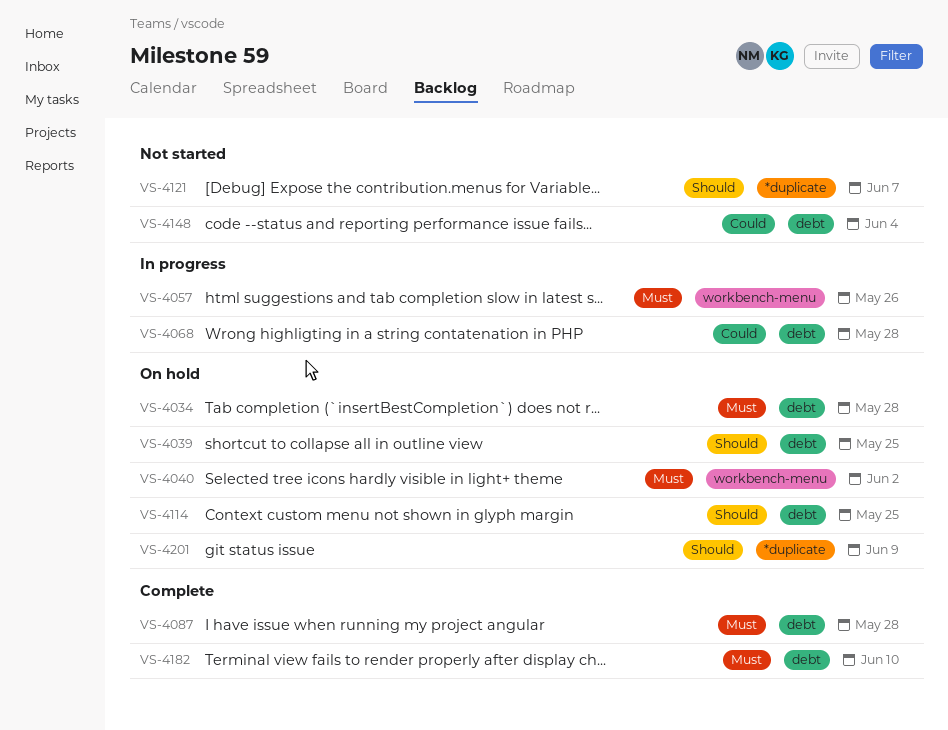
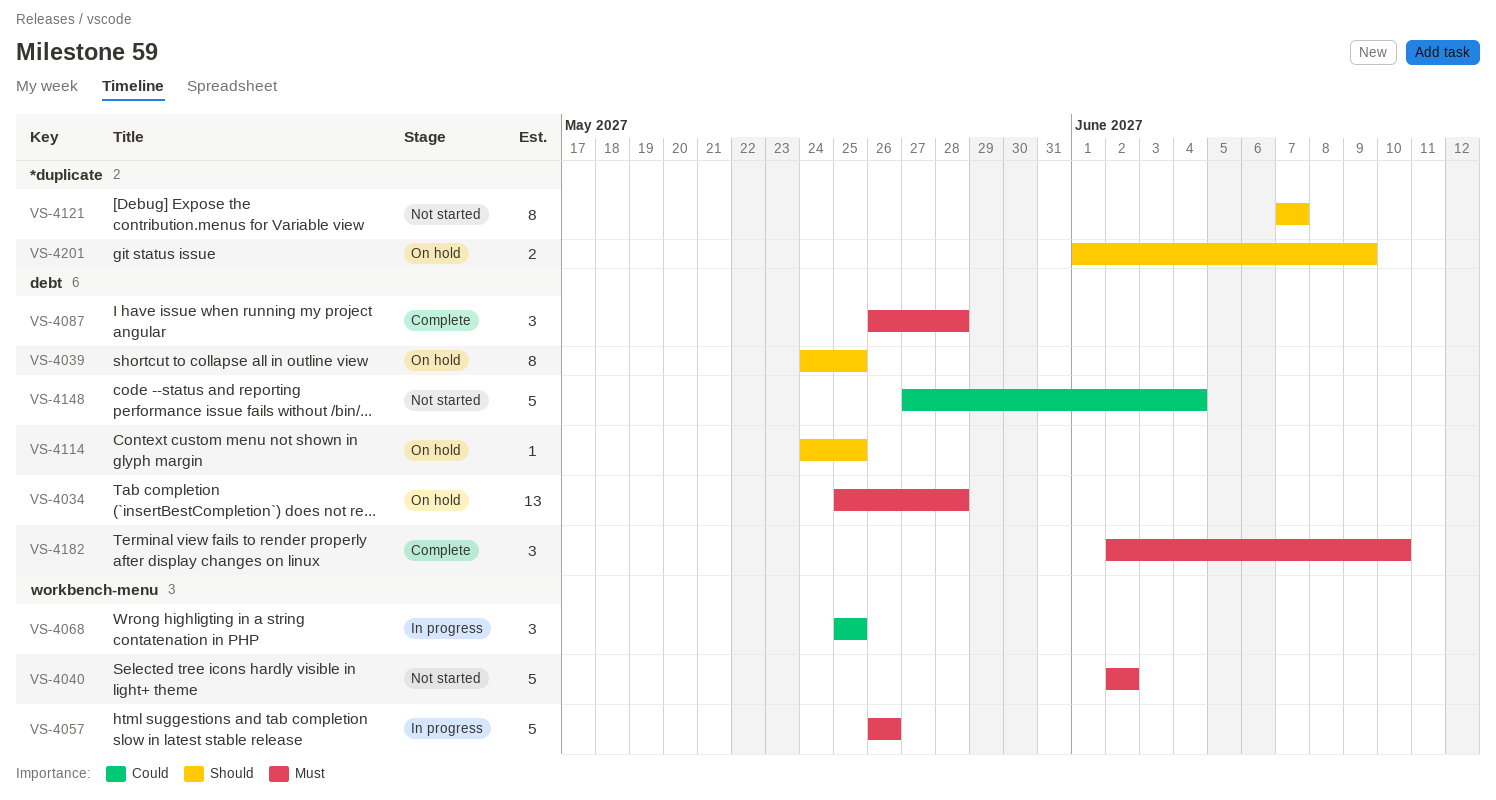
VS-4040, status: On hold -> Not started
VS-4068, label: debt -> workbench-menu
VS-4068, due: May 28 -> May 25

